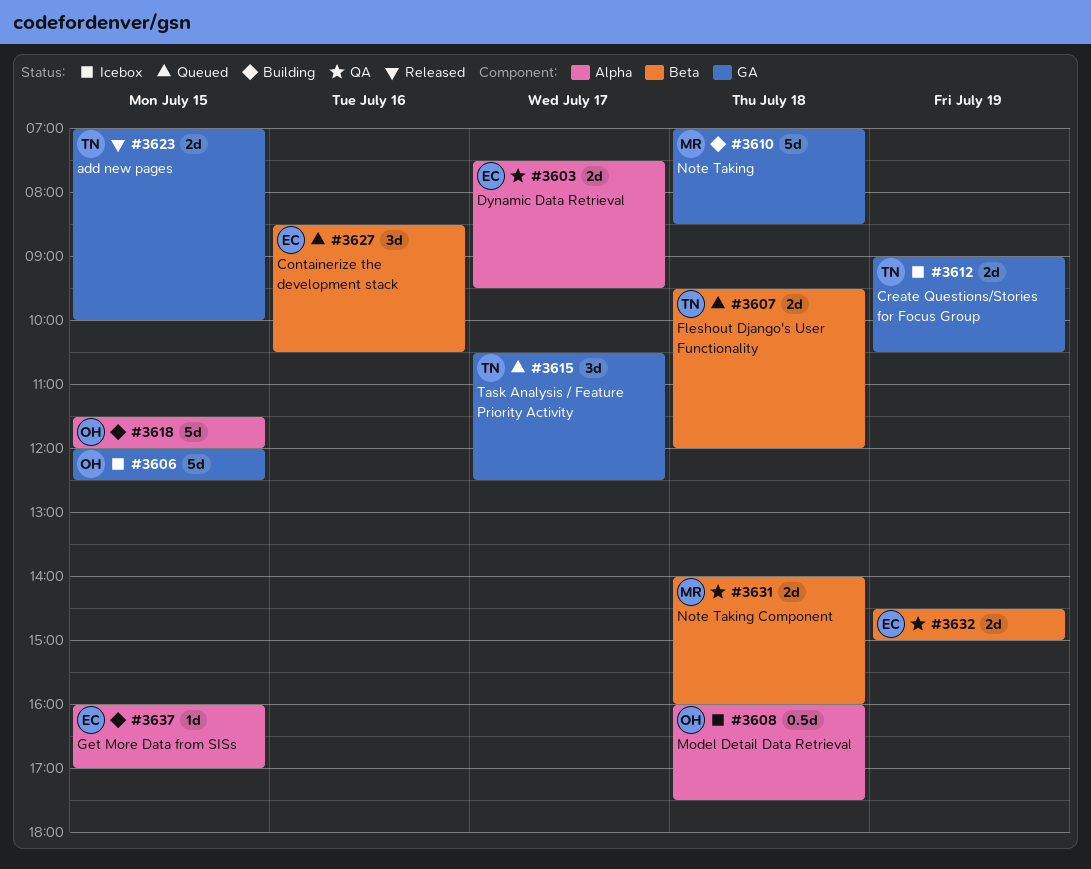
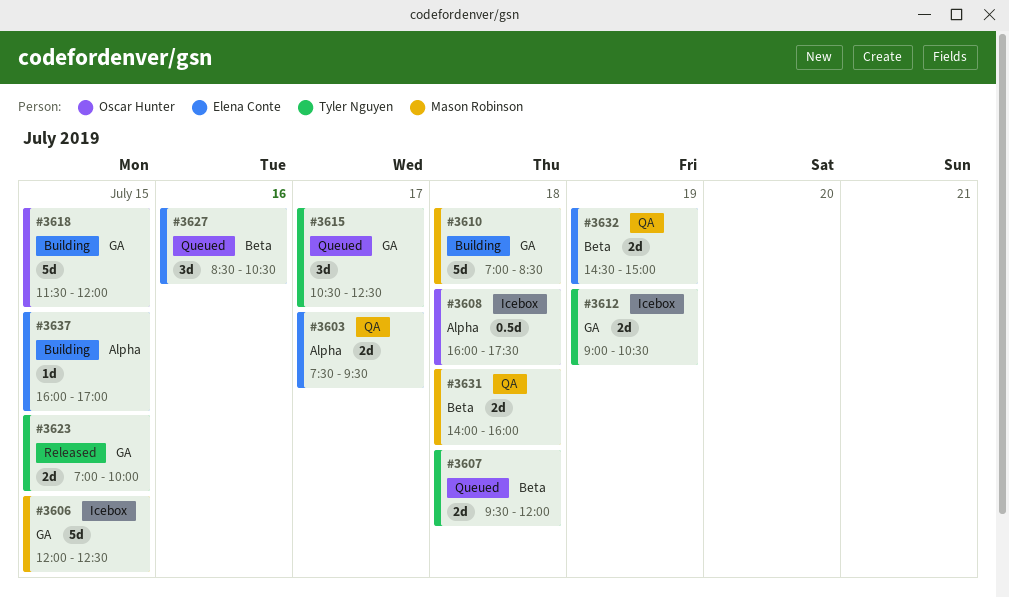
#3606, owner: Oscar Hunter -> Mason Robinson
#3618, label: Alpha -> GA

